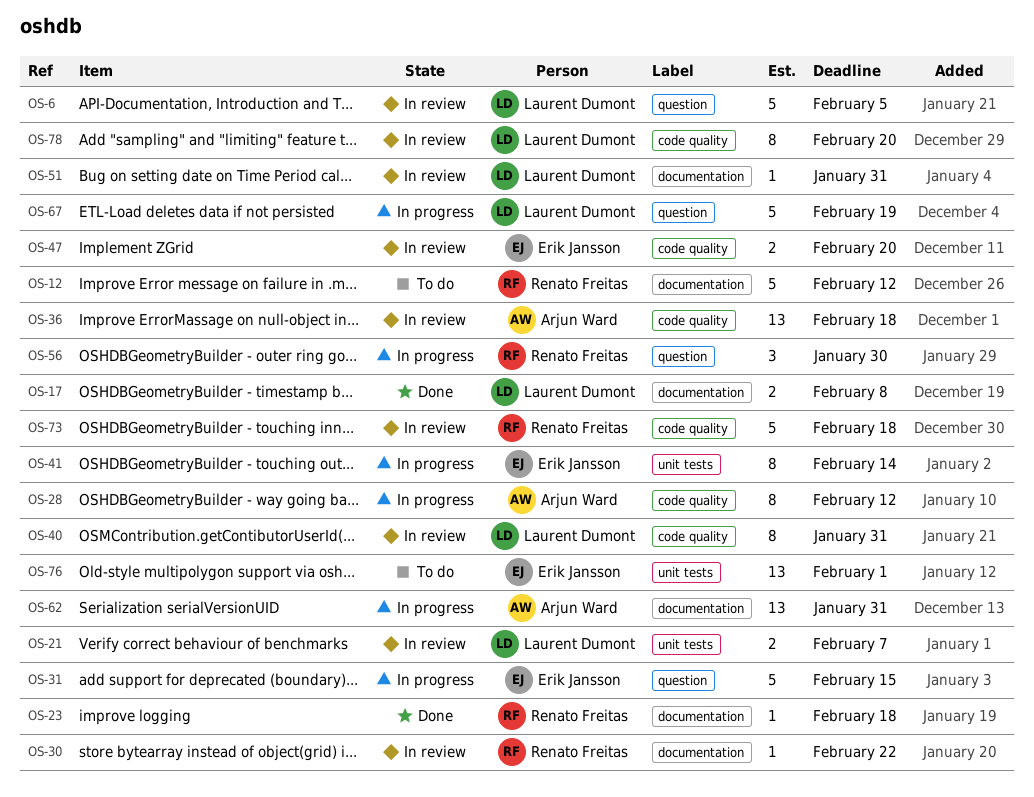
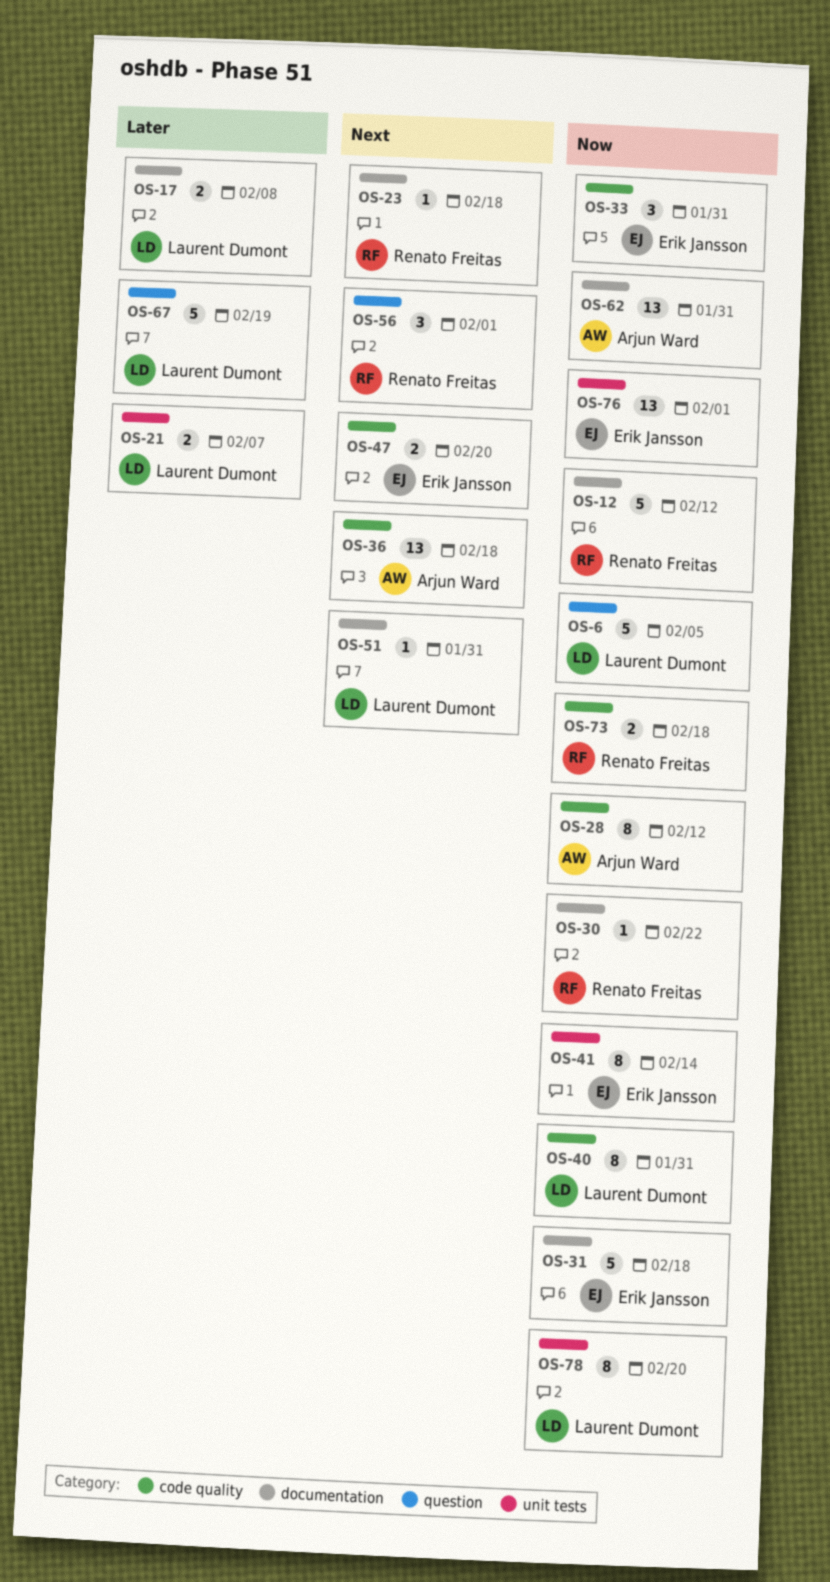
OS-31, label: question -> documentation
OS-31, due: Feb 15 -> Feb 18
OS-33: none -> present
OS-56, due: Jan 30 -> Feb 1
OS-73, estimate: 5 -> 2
OS-78, label: code quality -> unit tests

